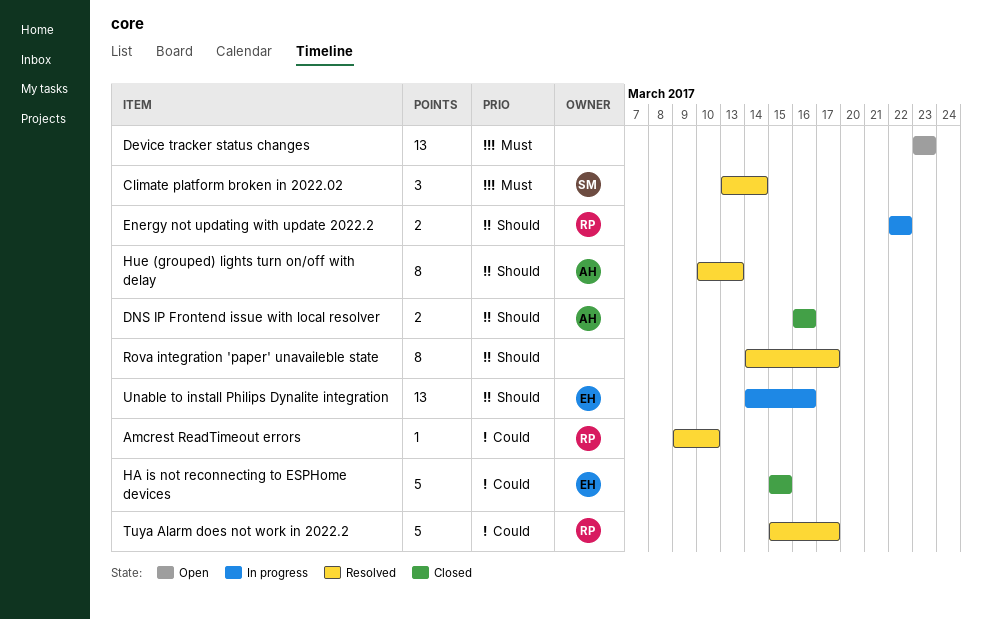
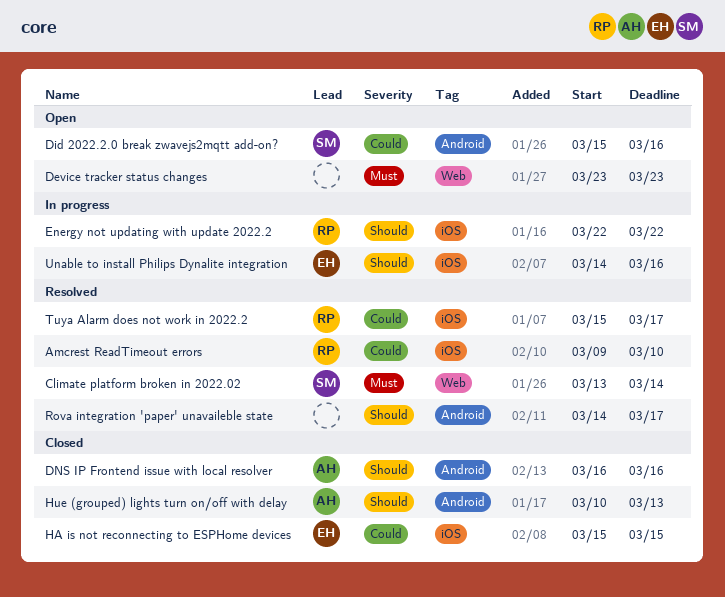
Did 2022.2.0 break zwavejs2mqtt add-on?: none -> present
Hue (grouped) lights turn on/off with delay, status: Resolved -> Closed

